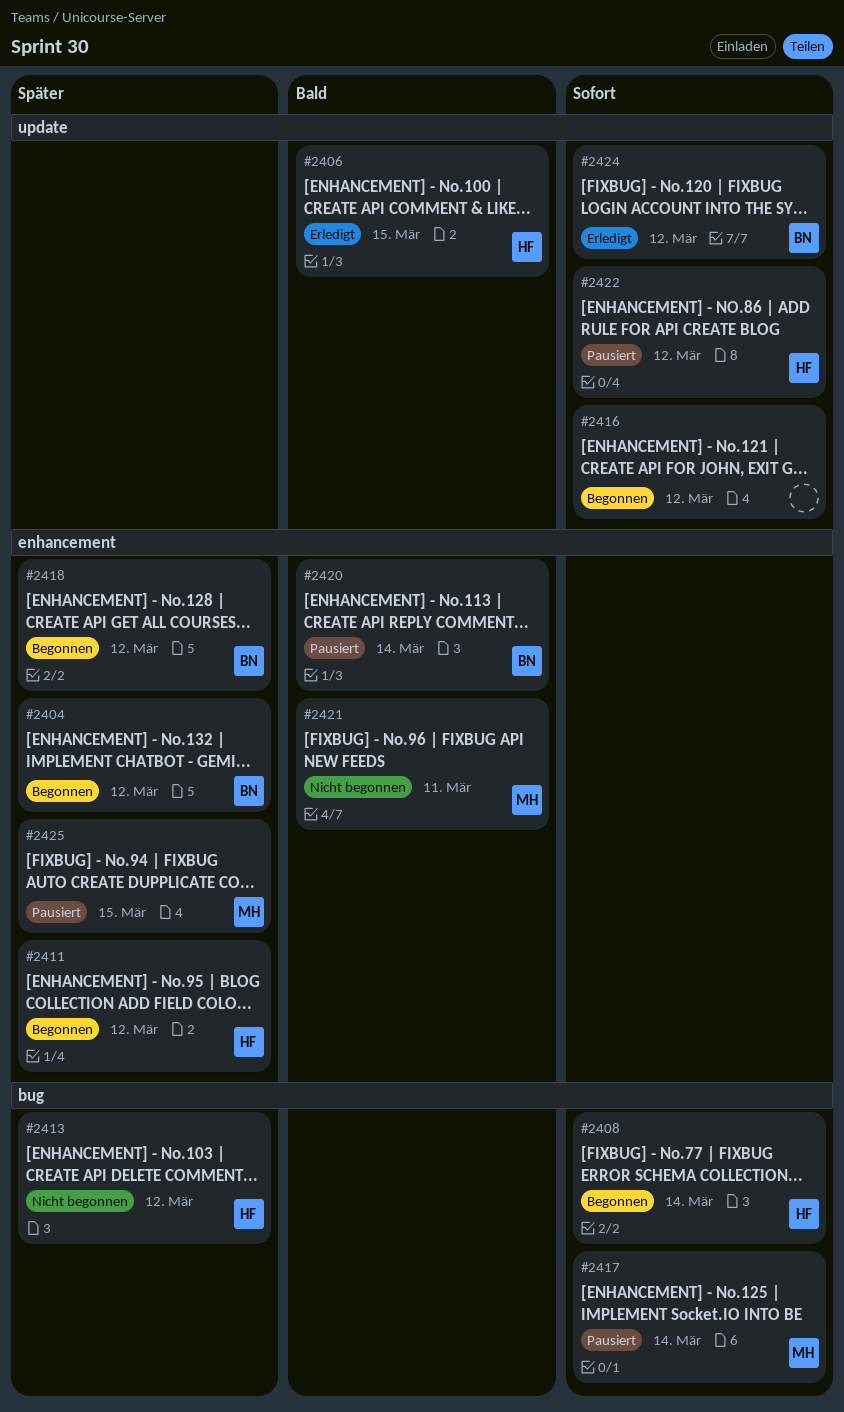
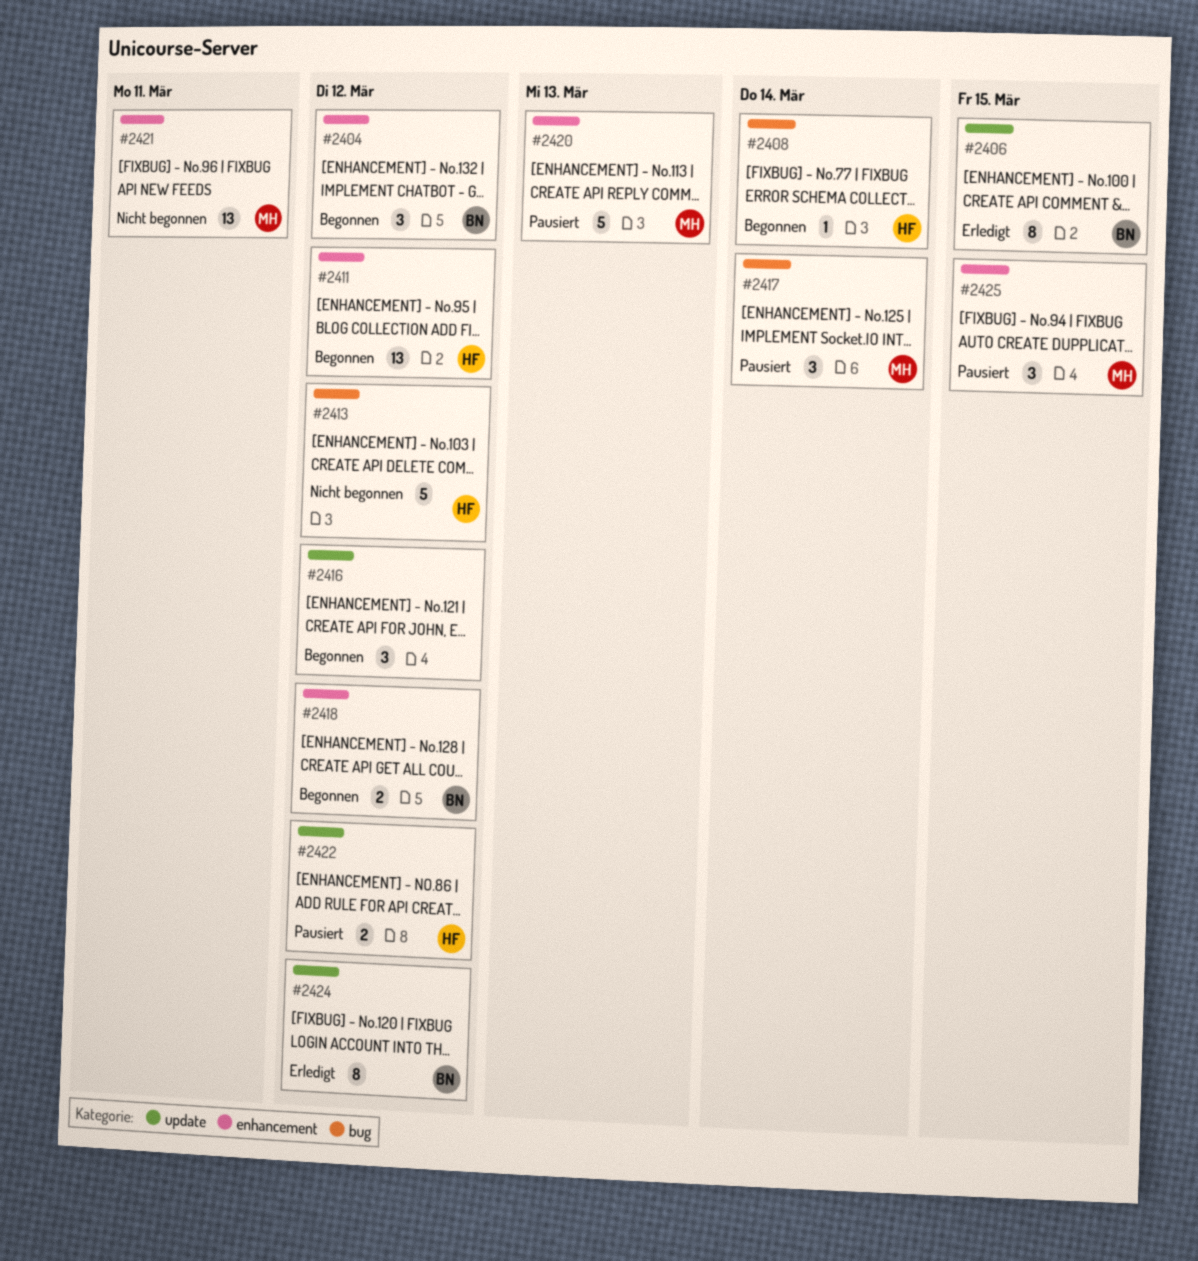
#2406, owner: HF -> BN
#2420, owner: BN -> MH
#2420, due: Mar 14 -> Mar 13

